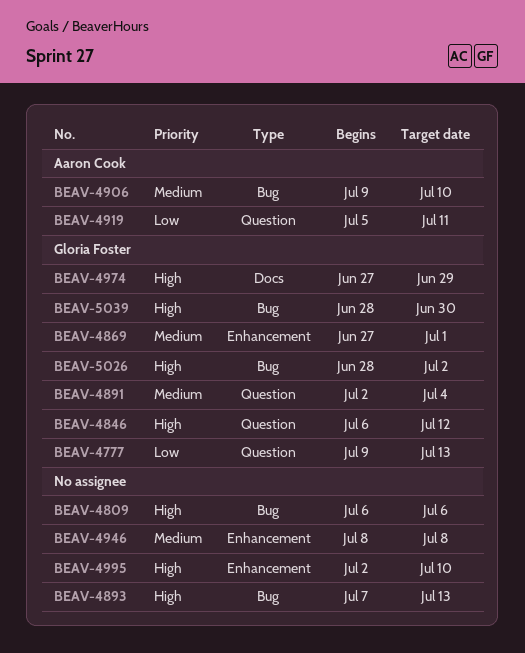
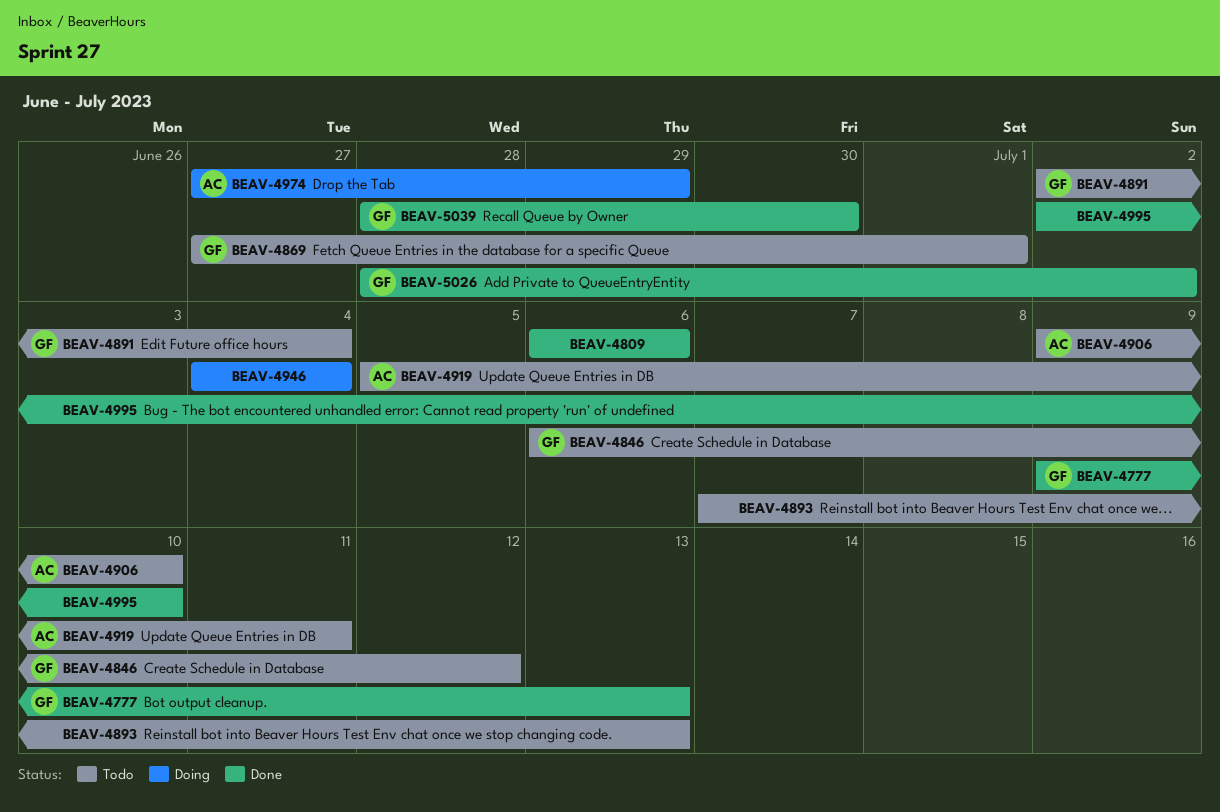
BEAV-4946, start: Jul 8 -> Jul 4
BEAV-4946, due: Jul 8 -> Jul 4
BEAV-4974, owner: Gloria Foster -> Aaron Cook

